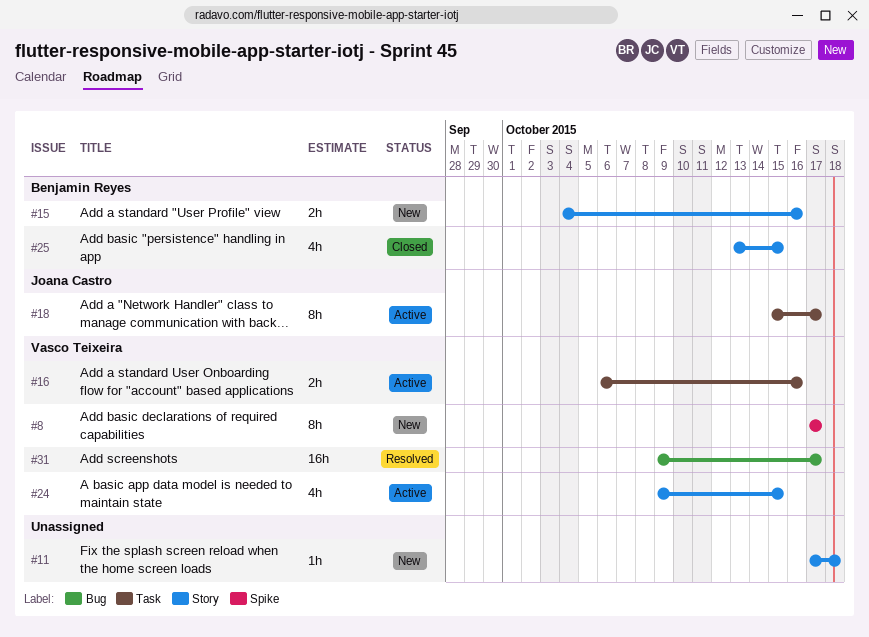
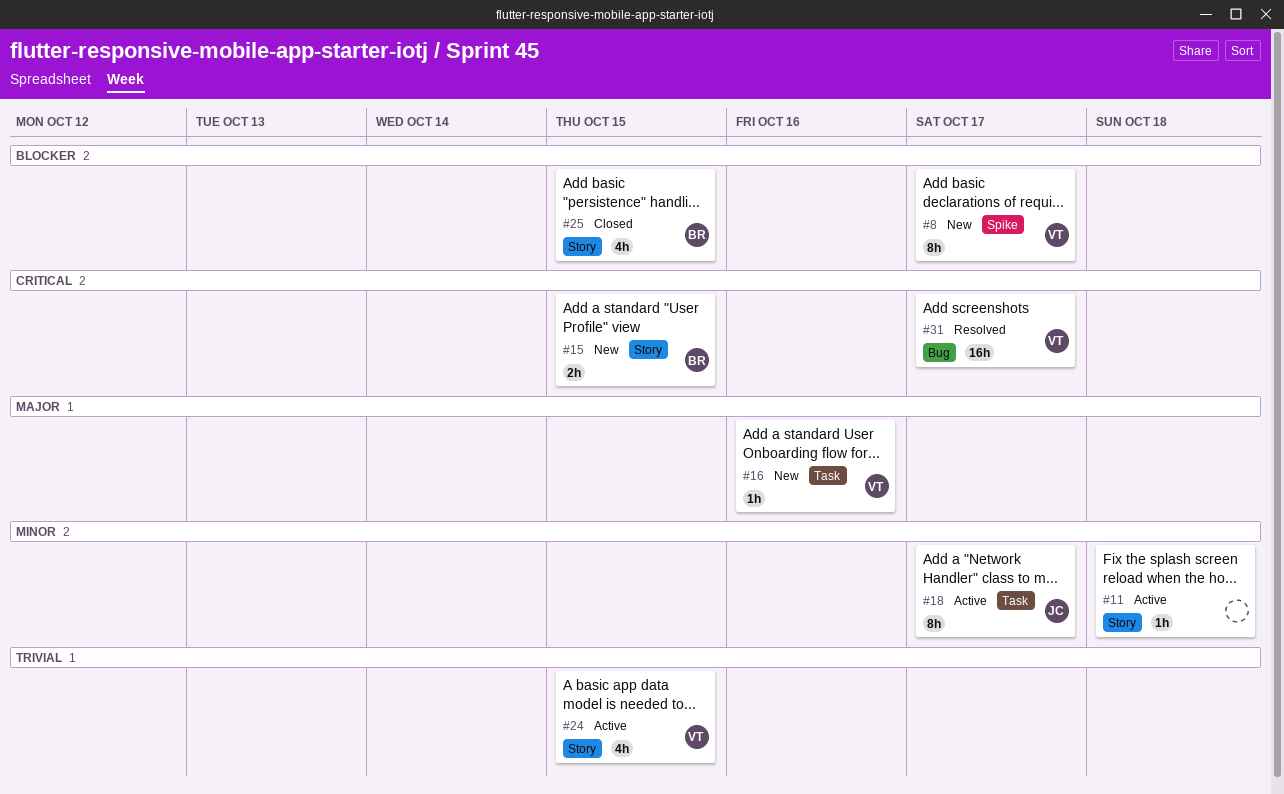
#11, status: New -> Active
#15, due: Oct 16 -> Oct 15
#16, status: Active -> New
#16, estimate: 2h -> 1h

